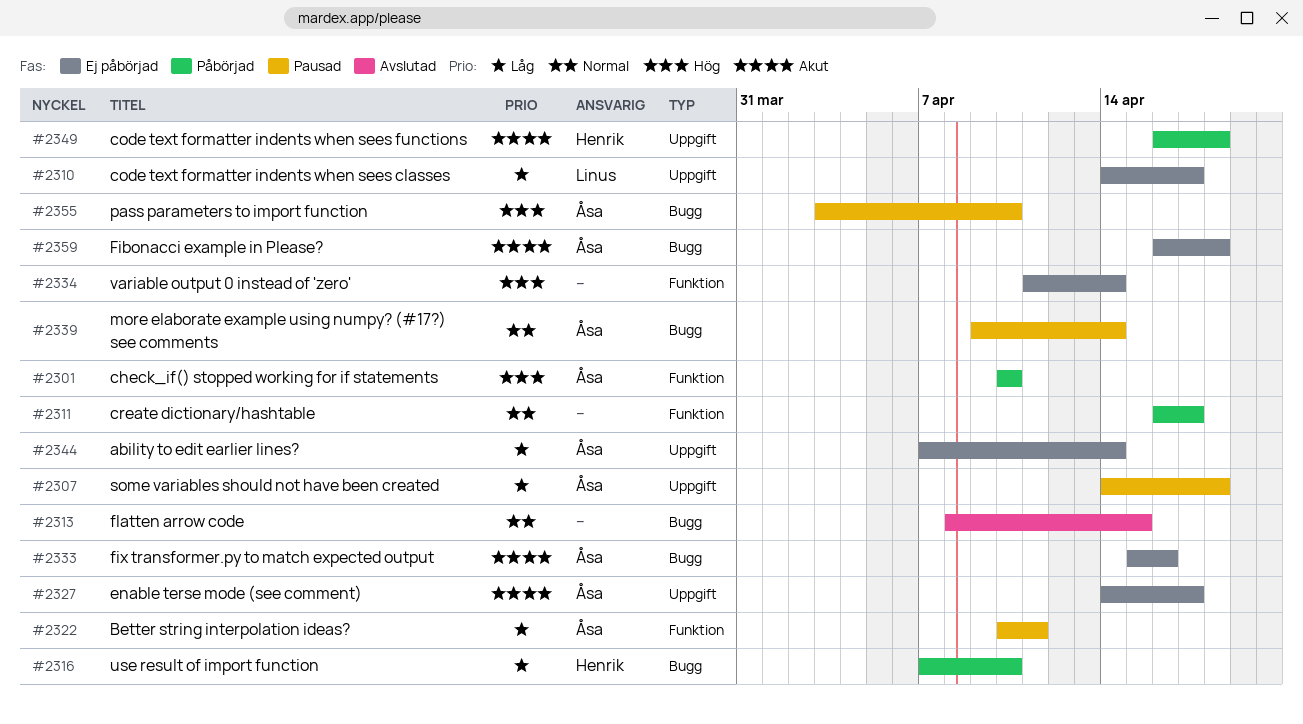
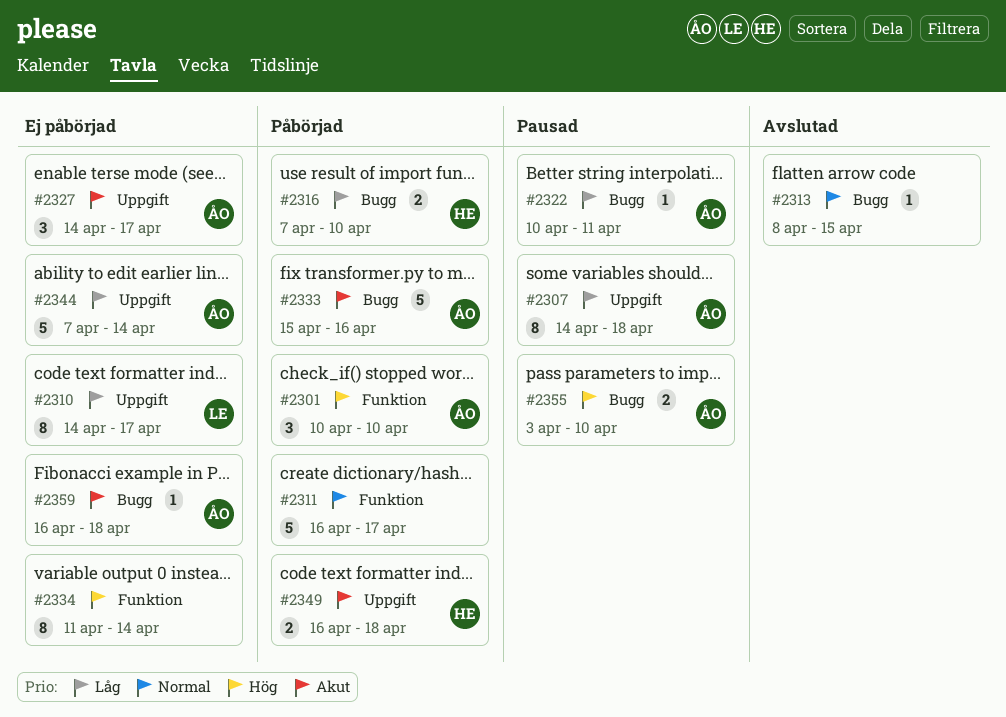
#2322, label: Funktion -> Bugg
#2333, status: Ej påbörjad -> Påbörjad
#2339: present -> none

